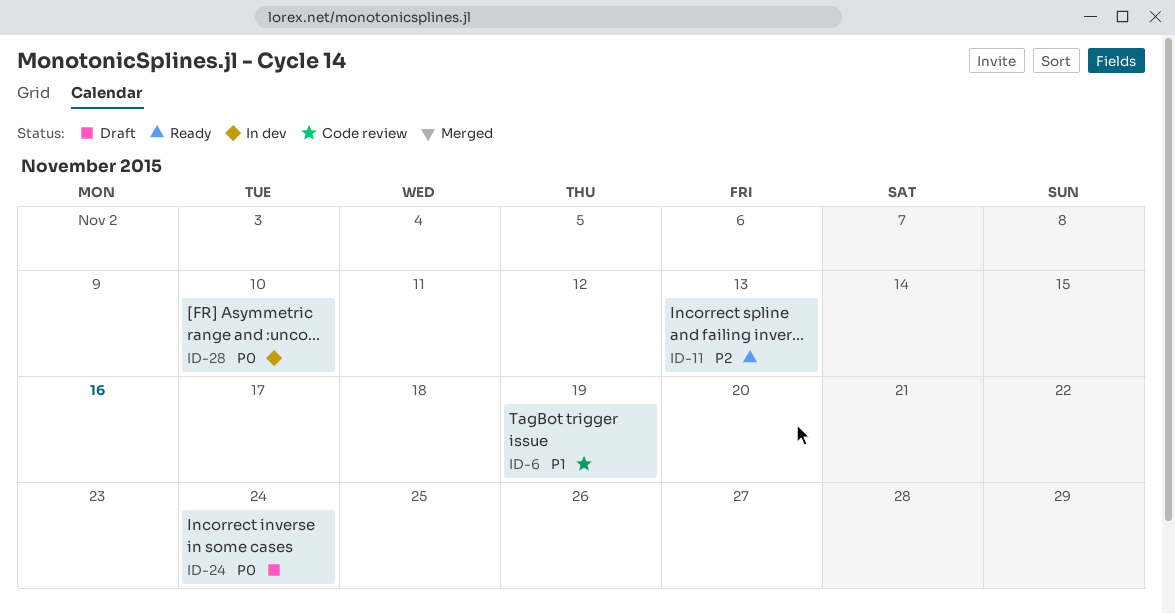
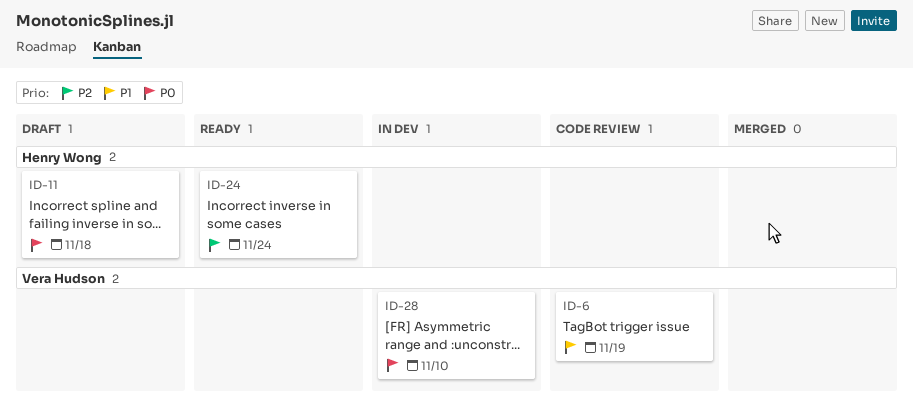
ID-11, status: Ready -> Draft
ID-11, priority: P2 -> P0
ID-11, due: Nov 13 -> Nov 18
ID-24, status: Draft -> Ready
ID-24, priority: P0 -> P2

